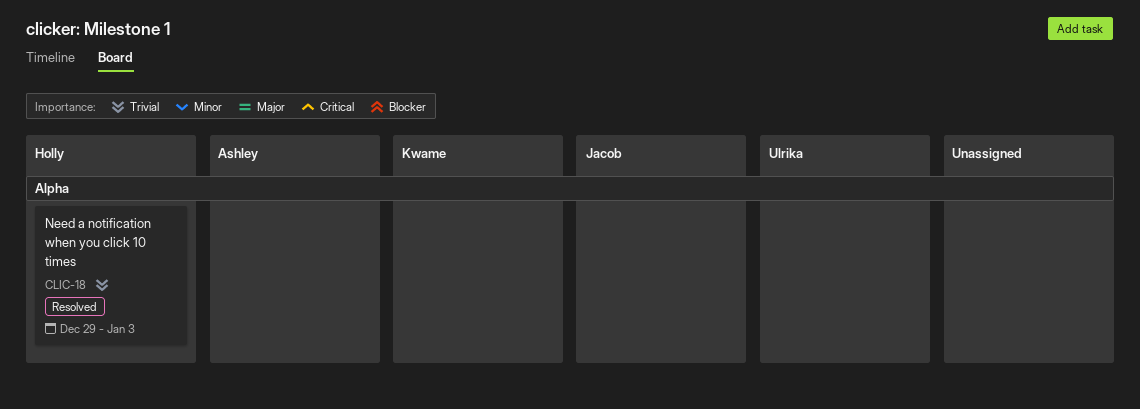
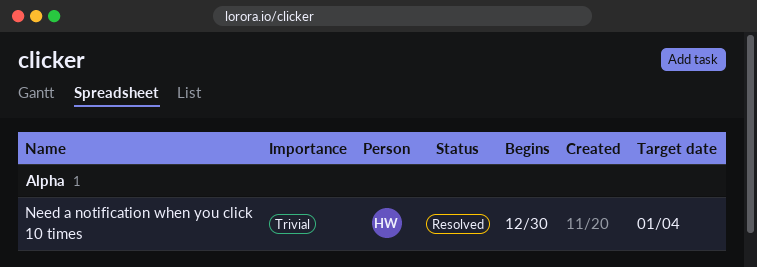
Need a notification when you click 10 times, start: Dec 29 -> Dec 30
Need a notification when you click 10 times, due: Jan 3 -> Jan 4

